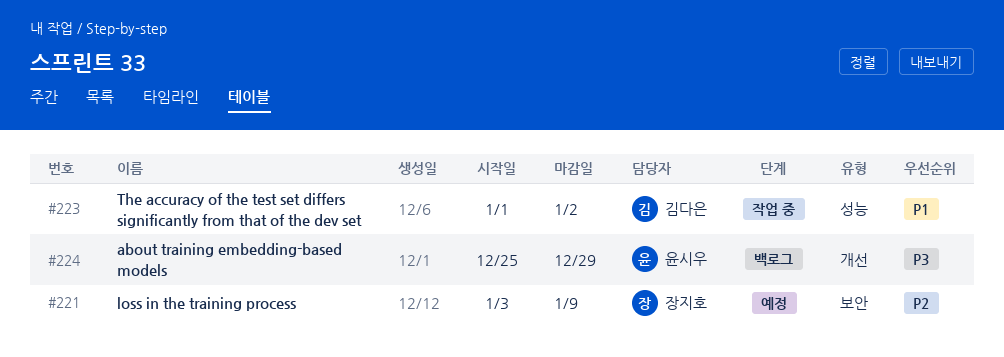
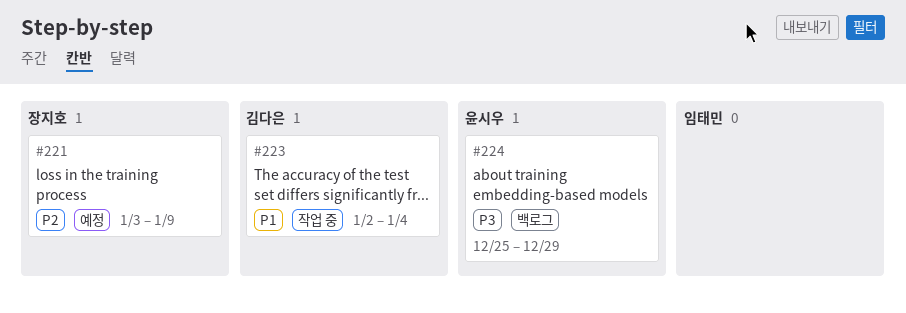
#223, start: Jan 1 -> Jan 2
#223, due: Jan 2 -> Jan 4

